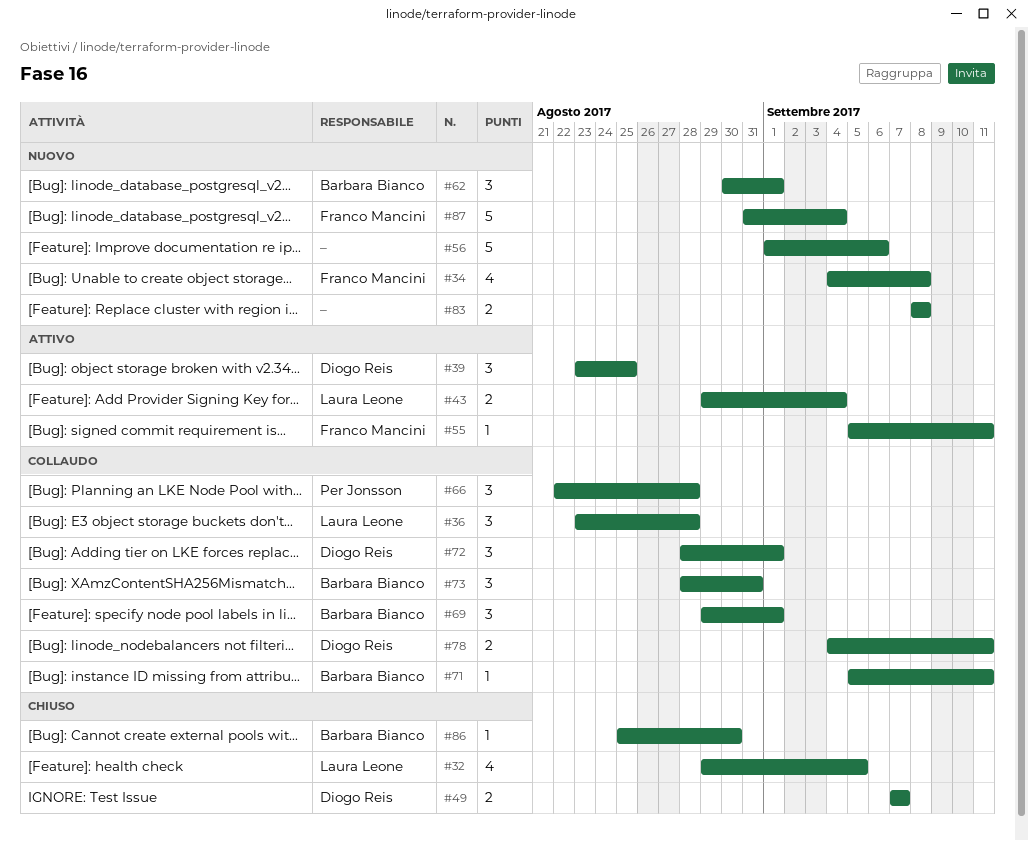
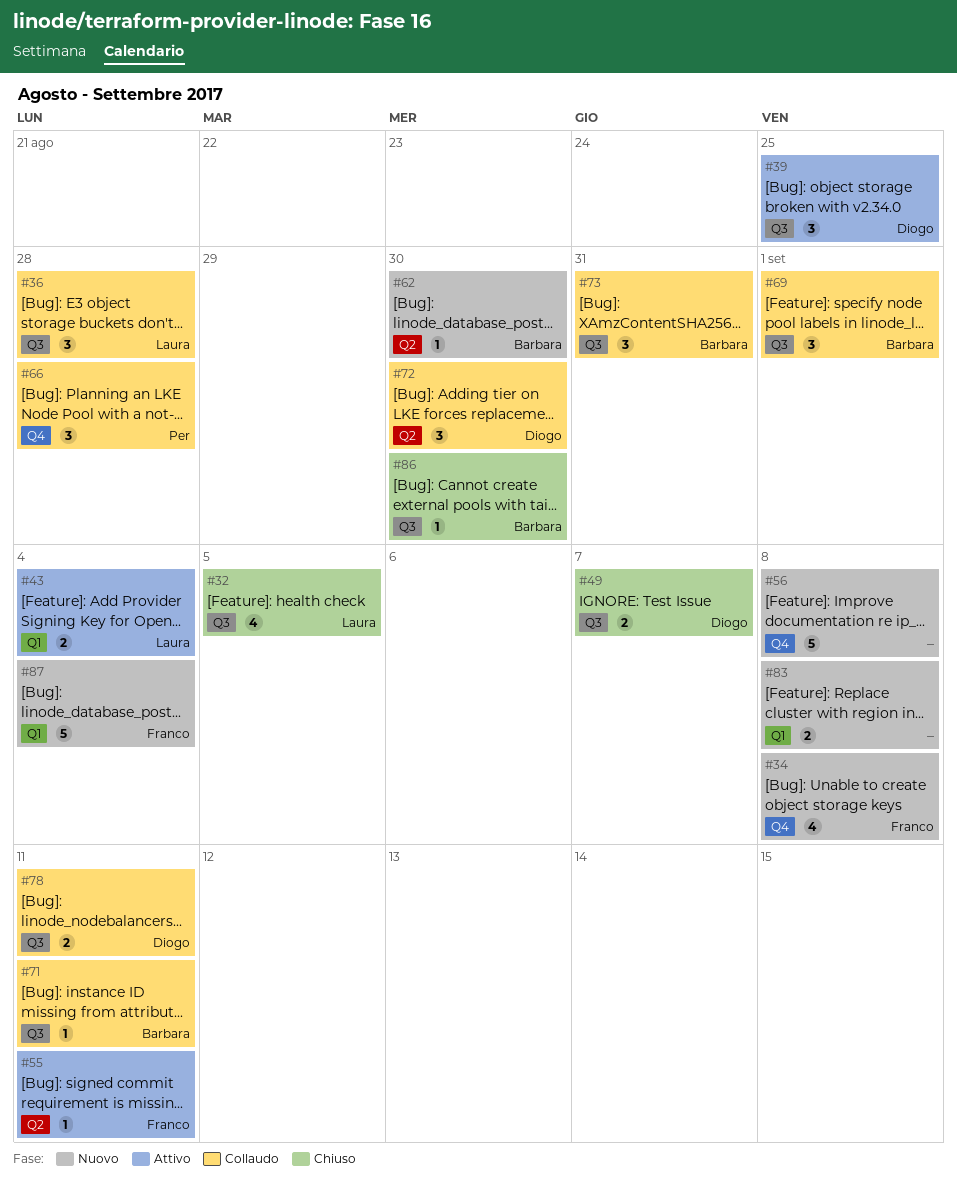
#56, due: Sep 6 -> Sep 8
#62, estimate: 3 -> 1
#62, due: Sep 1 -> Aug 30
#72, due: Sep 1 -> Aug 30

